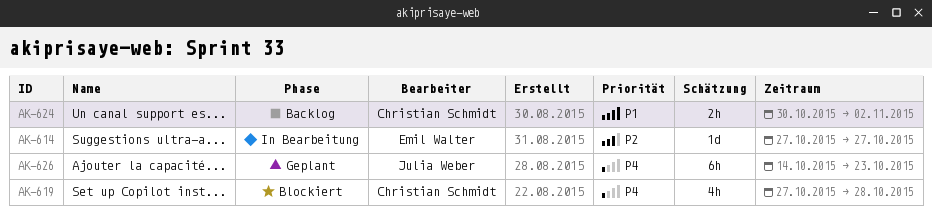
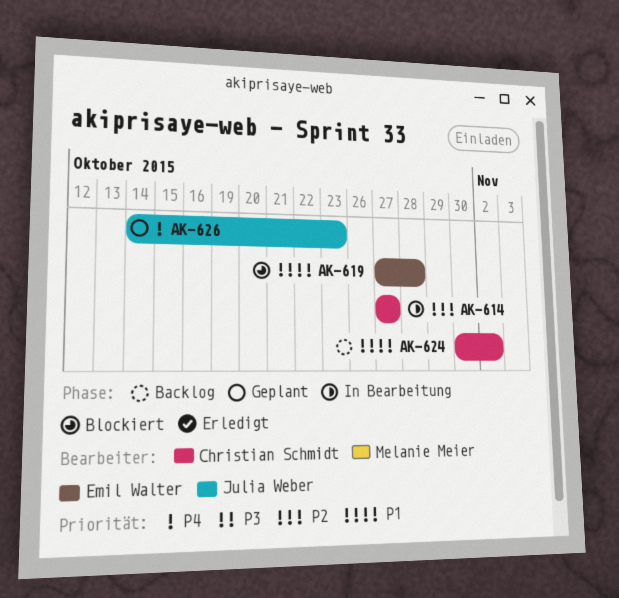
AK-614, owner: Emil Walter -> Christian Schmidt
AK-619, owner: Christian Schmidt -> Emil Walter
AK-619, priority: P4 -> P1

